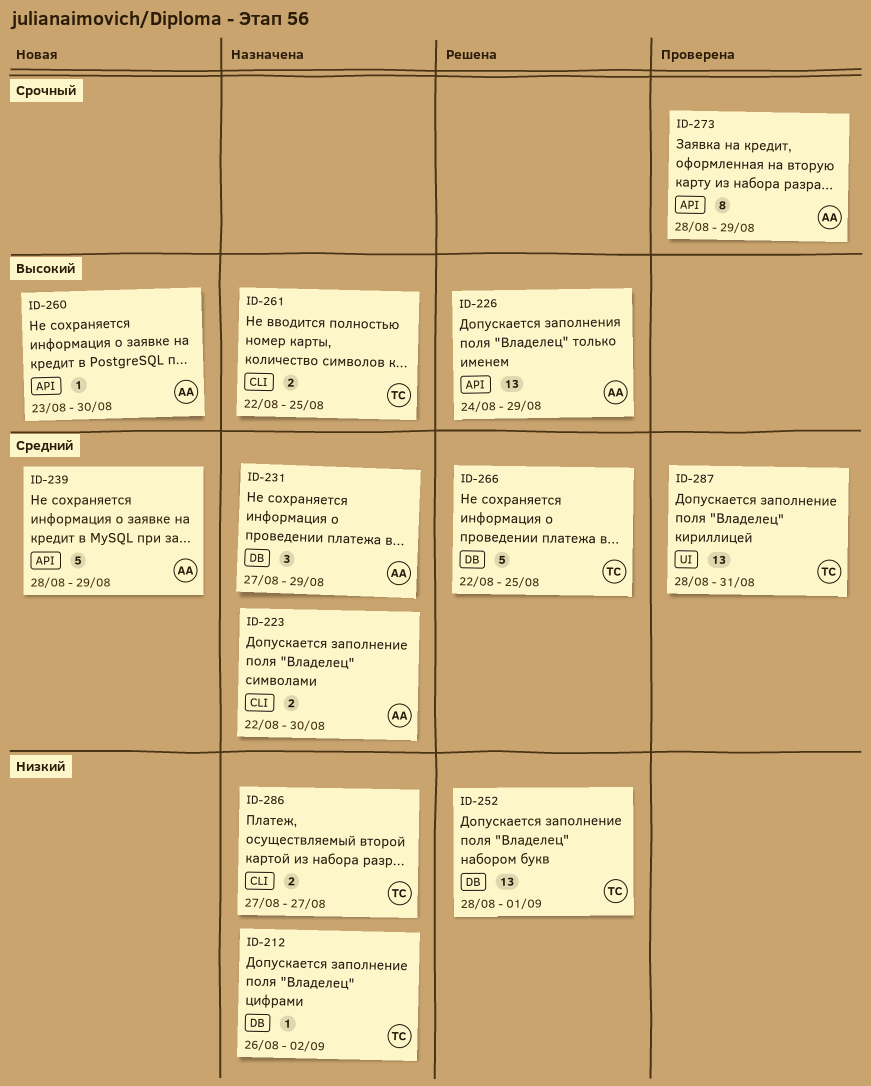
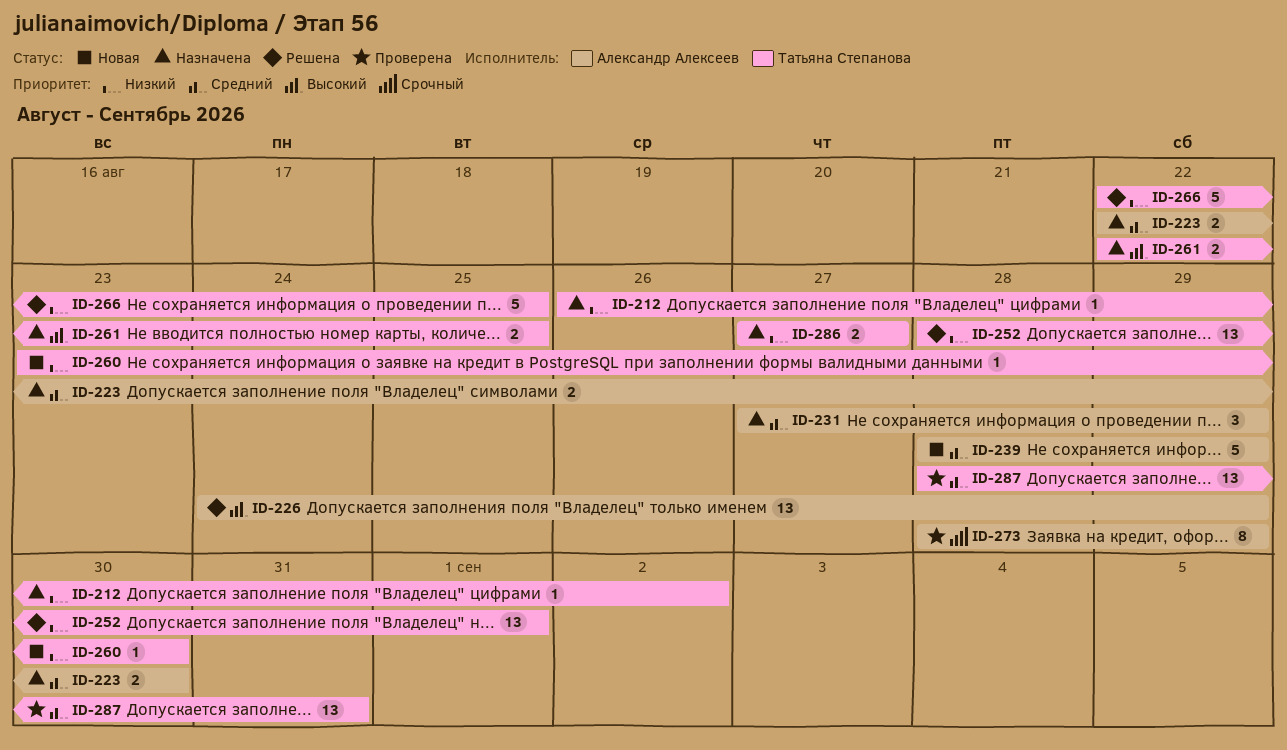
ID-260, owner: Александр Алексеев -> Татьяна Степанова
ID-260, priority: Высокий -> Низкий
ID-266, priority: Средний -> Низкий

